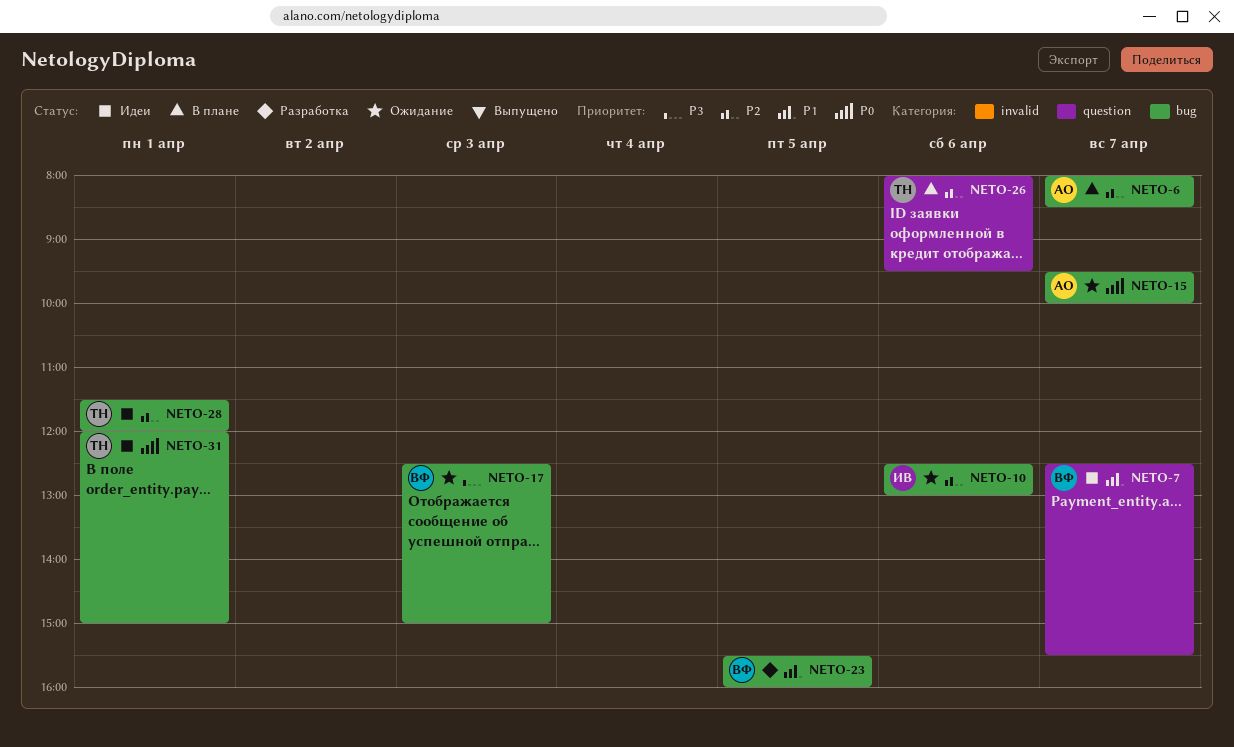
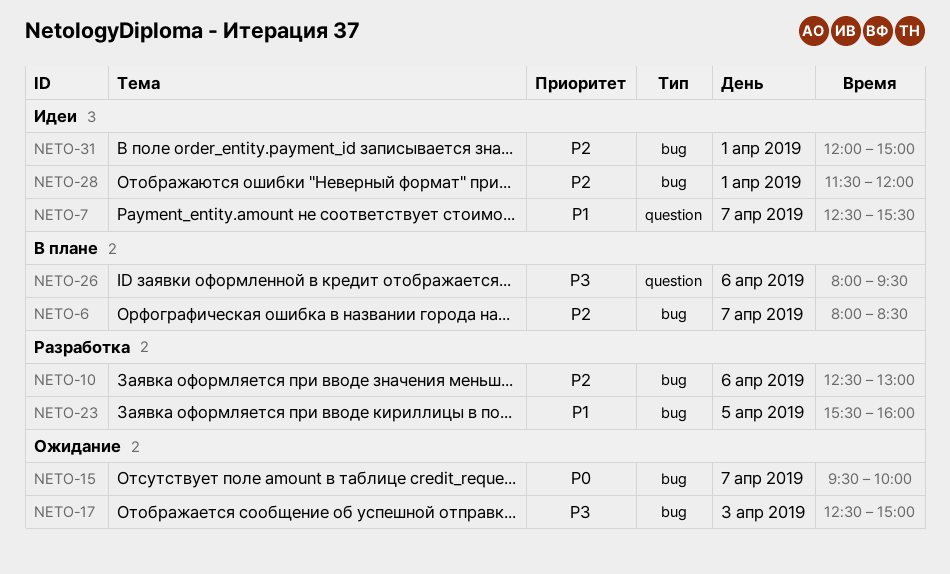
NETO-10, status: Ожидание -> Разработка
NETO-26, priority: P2 -> P3
NETO-31, priority: P0 -> P2

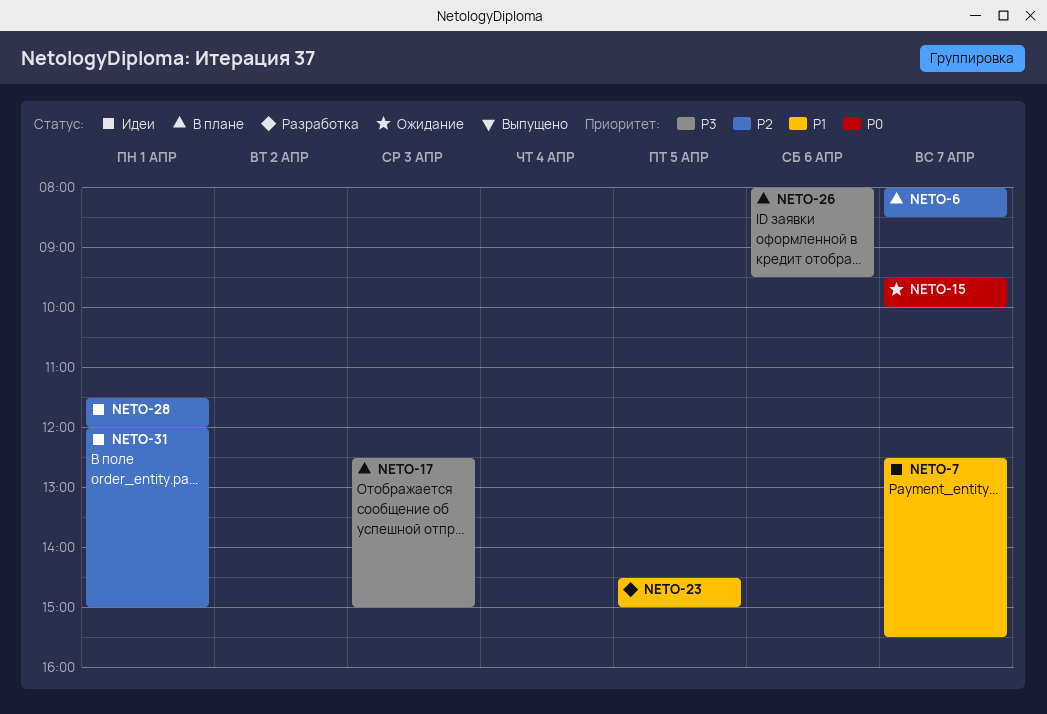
NETO-10: present -> none
NETO-17, status: Ожидание -> В плане
NETO-23, begins: 15:30 -> 14:30
NETO-23, ends: 16:00 -> 15:00

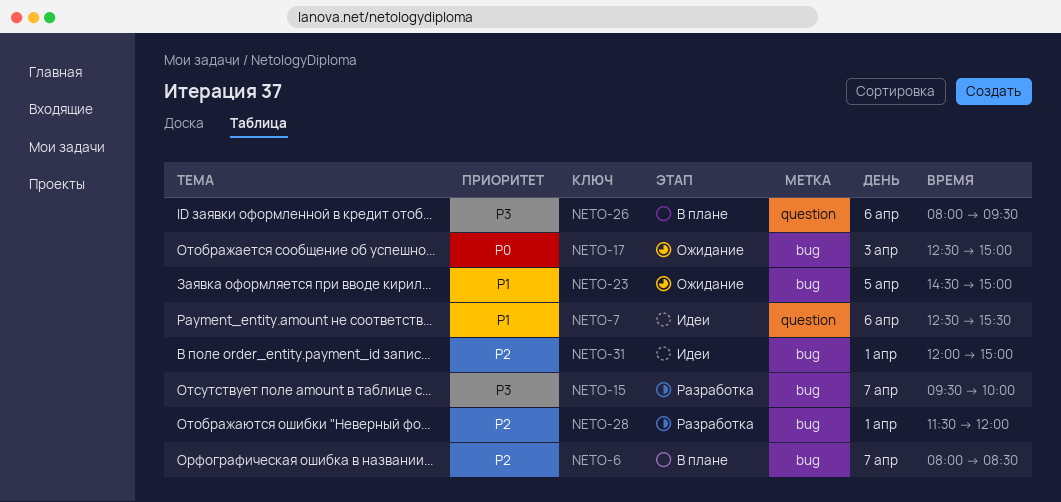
NETO-7, day: Apr 7 -> Apr 6
NETO-15, status: Ожидание -> Разработка
NETO-15, priority: P0 -> P3
NETO-17, status: В плане -> Ожидание
NETO-17, priority: P3 -> P0
NETO-23, status: Разработка -> Ожидание
NETO-28, status: Идеи -> Разработка

